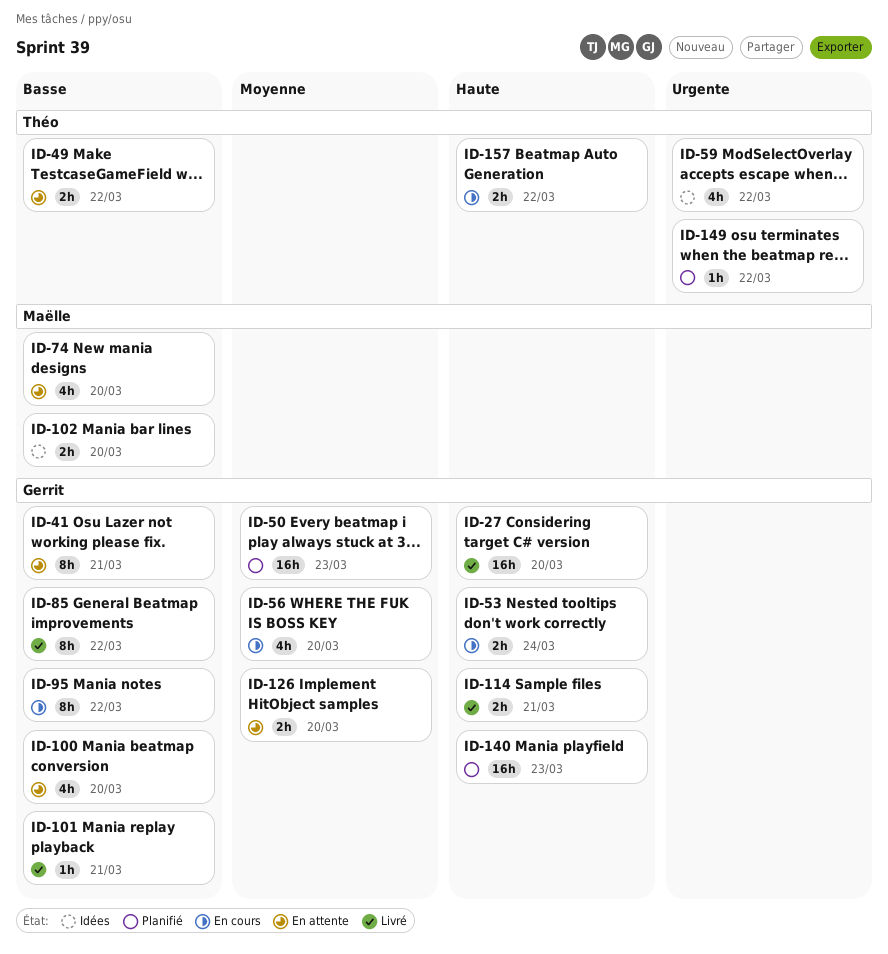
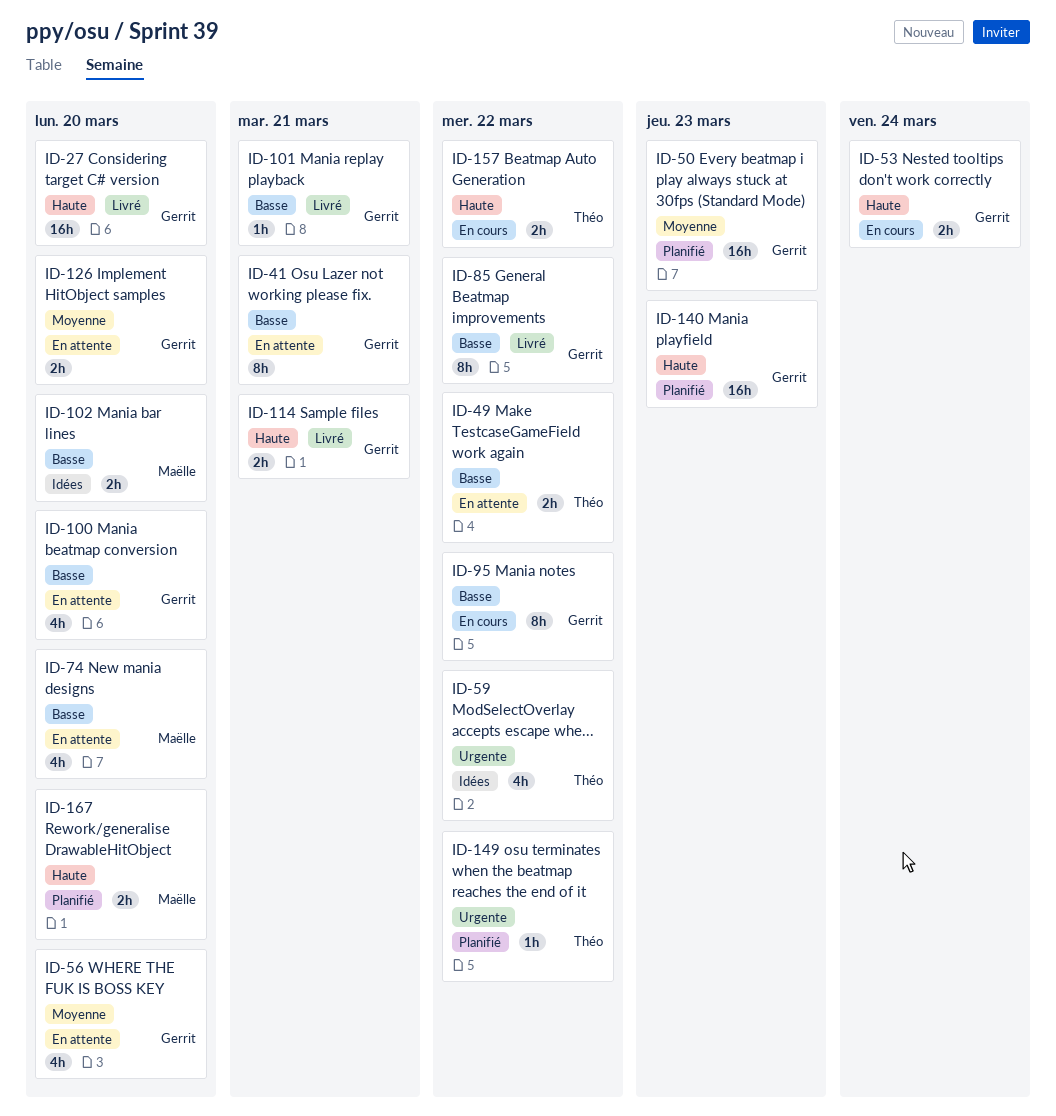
ID-56, status: En cours -> En attente
ID-167: none -> present

